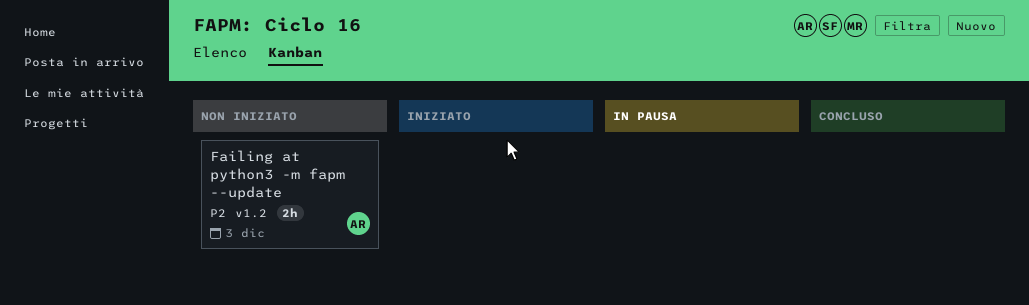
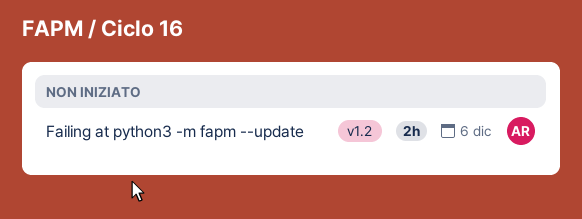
Failing at python3 -m fapm --update, due: Dec 3 -> Dec 6

